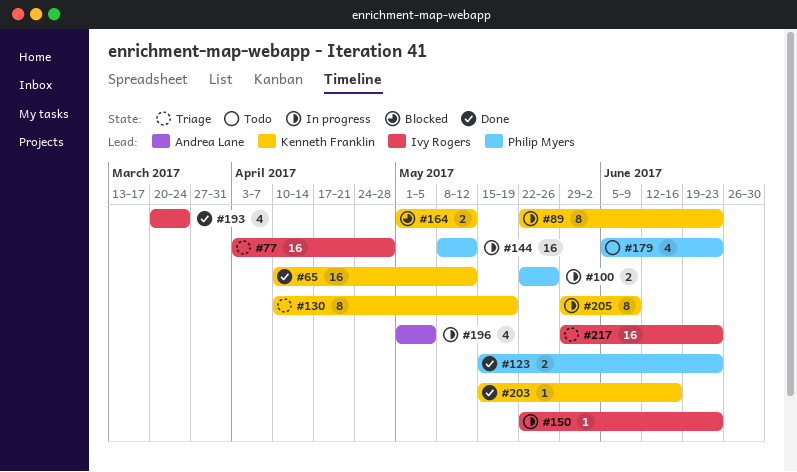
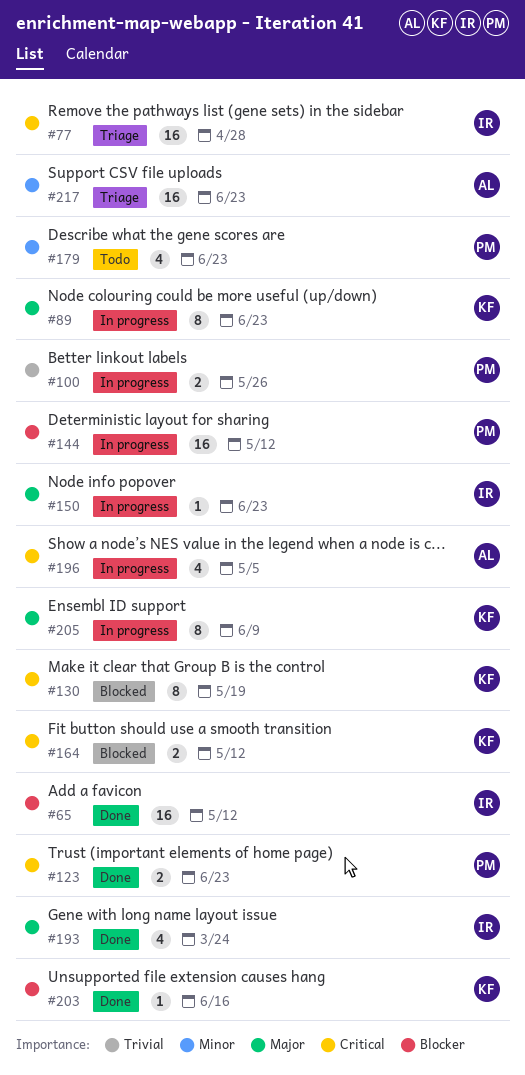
#65, owner: Kenneth Franklin -> Ivy Rogers
#130, status: Triage -> Blocked
#217, owner: Ivy Rogers -> Andrea Lane

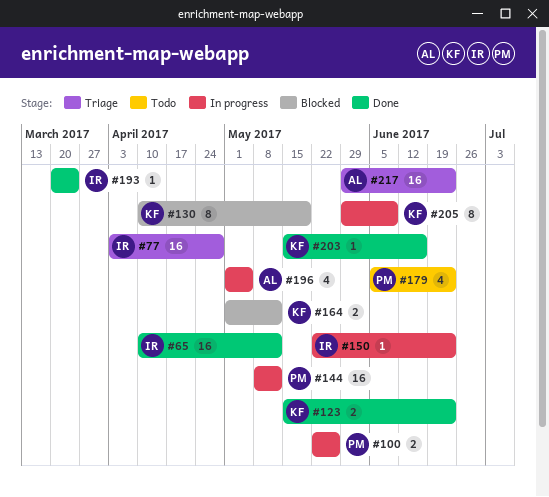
#89: present -> none
#123, owner: PM -> KF
#193, estimate: 4 -> 1

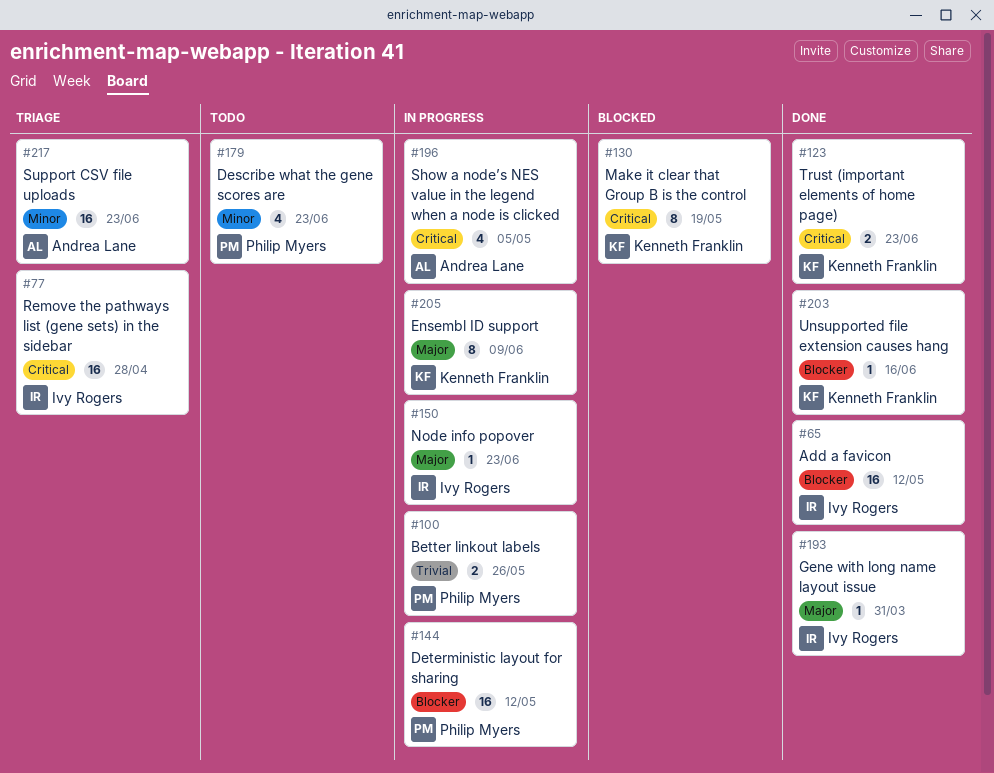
#164: present -> none
#193, due: Mar 24 -> Mar 31

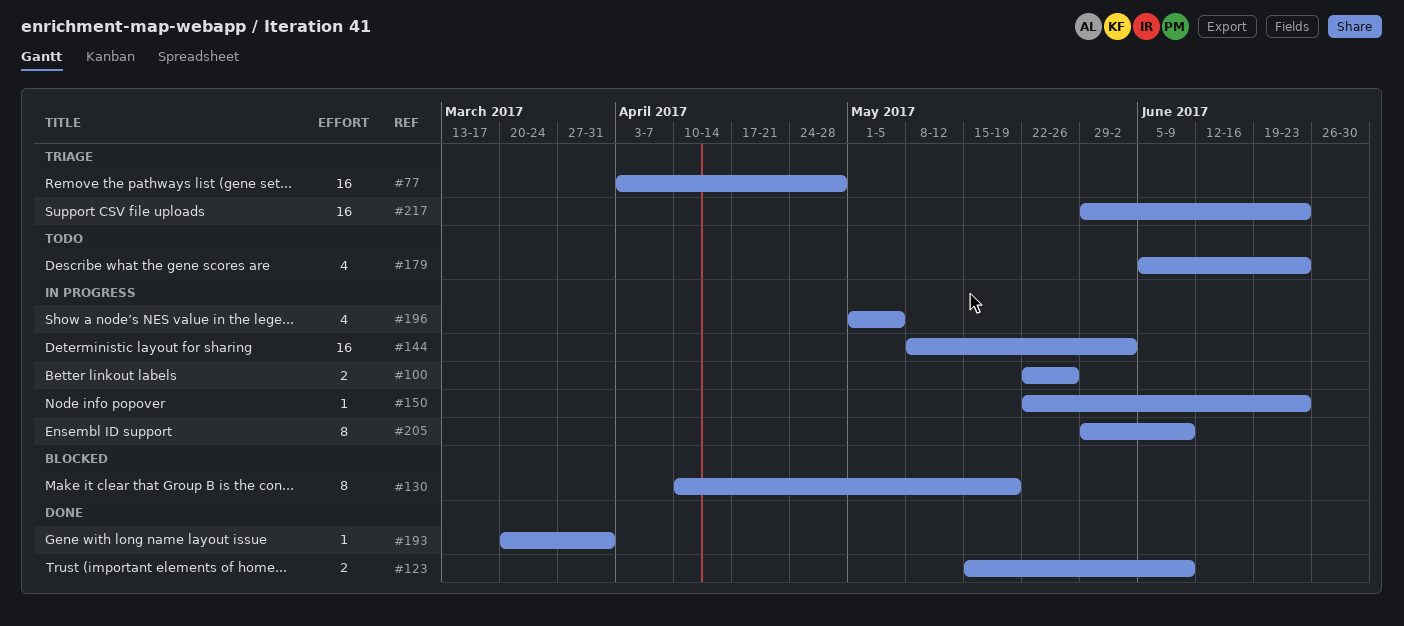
#65: present -> none
#123, due: Jun 23 -> Jun 9
#144, due: May 12 -> Jun 2
#203: present -> none

